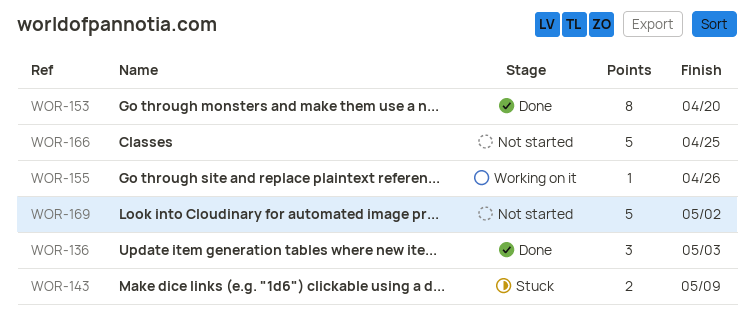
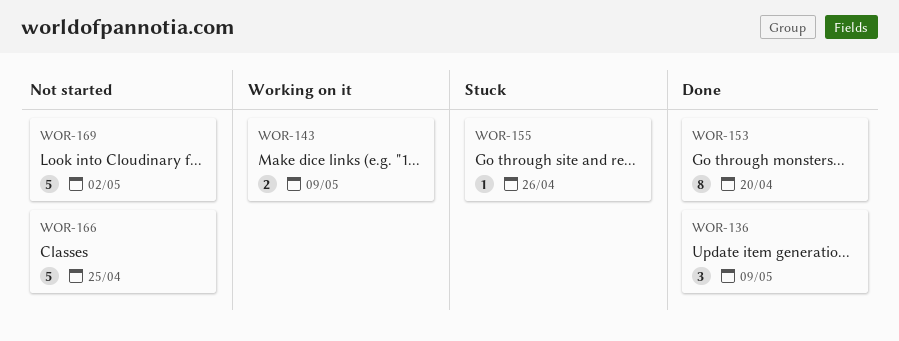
WOR-136, due: May 3 -> May 9
WOR-143, status: Stuck -> Working on it
WOR-155, status: Working on it -> Stuck

